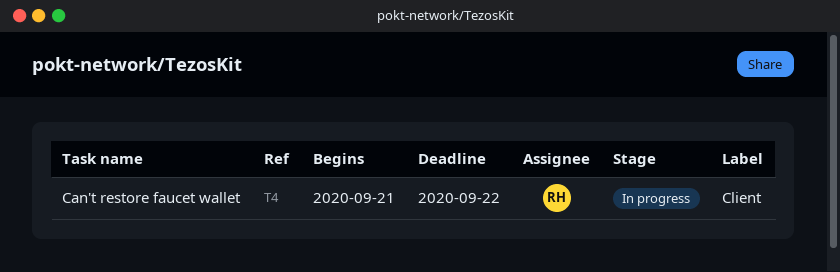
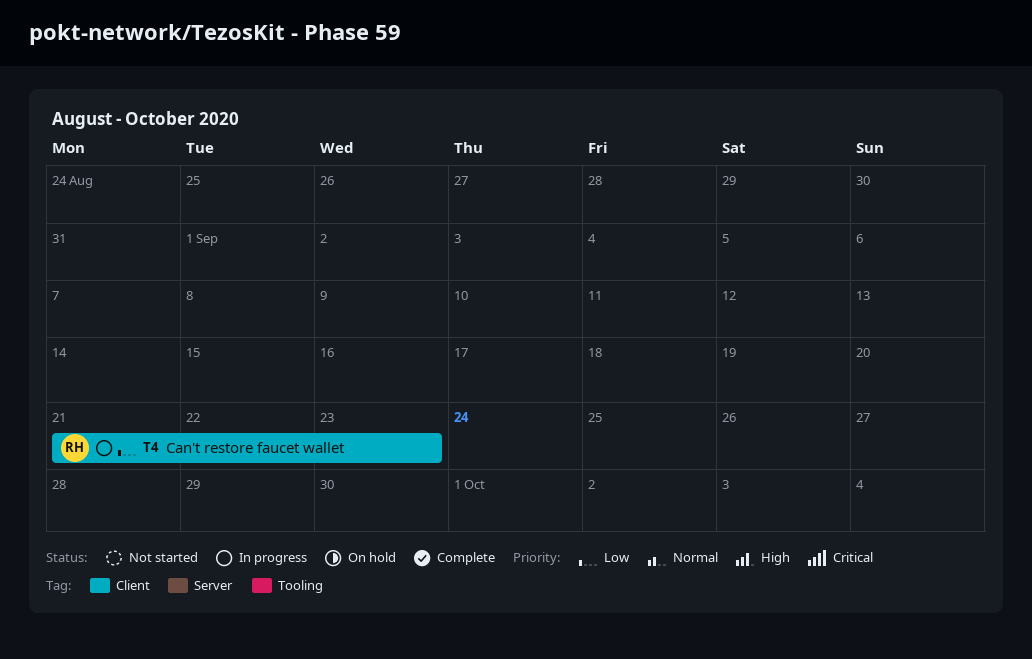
T4, due: Sep 22 -> Sep 23

